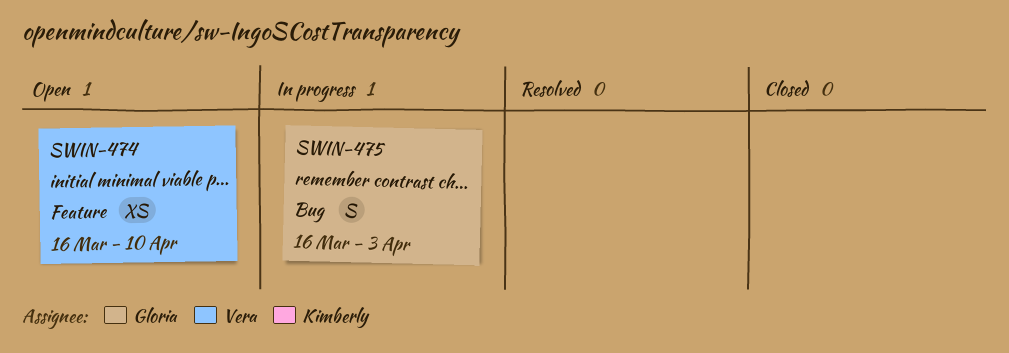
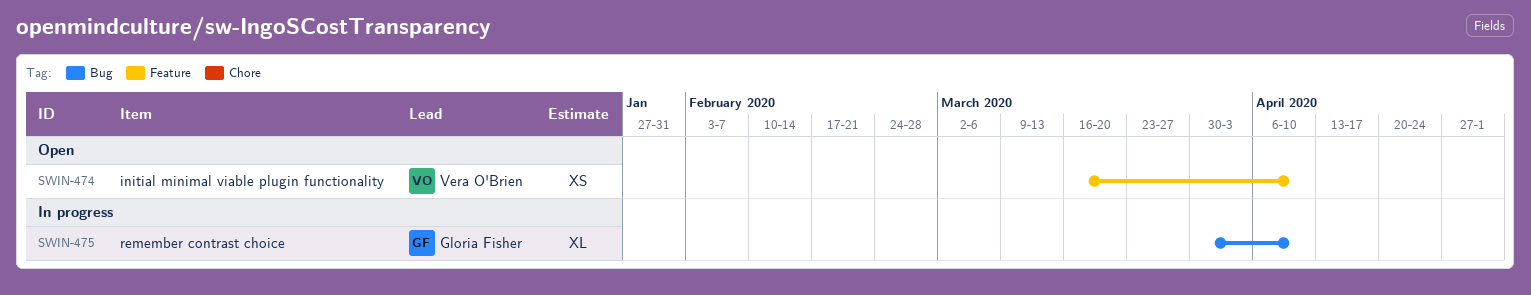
SWIN-475, estimate: S -> XL
SWIN-475, start: Mar 16 -> Mar 30
SWIN-475, due: Apr 3 -> Apr 10

